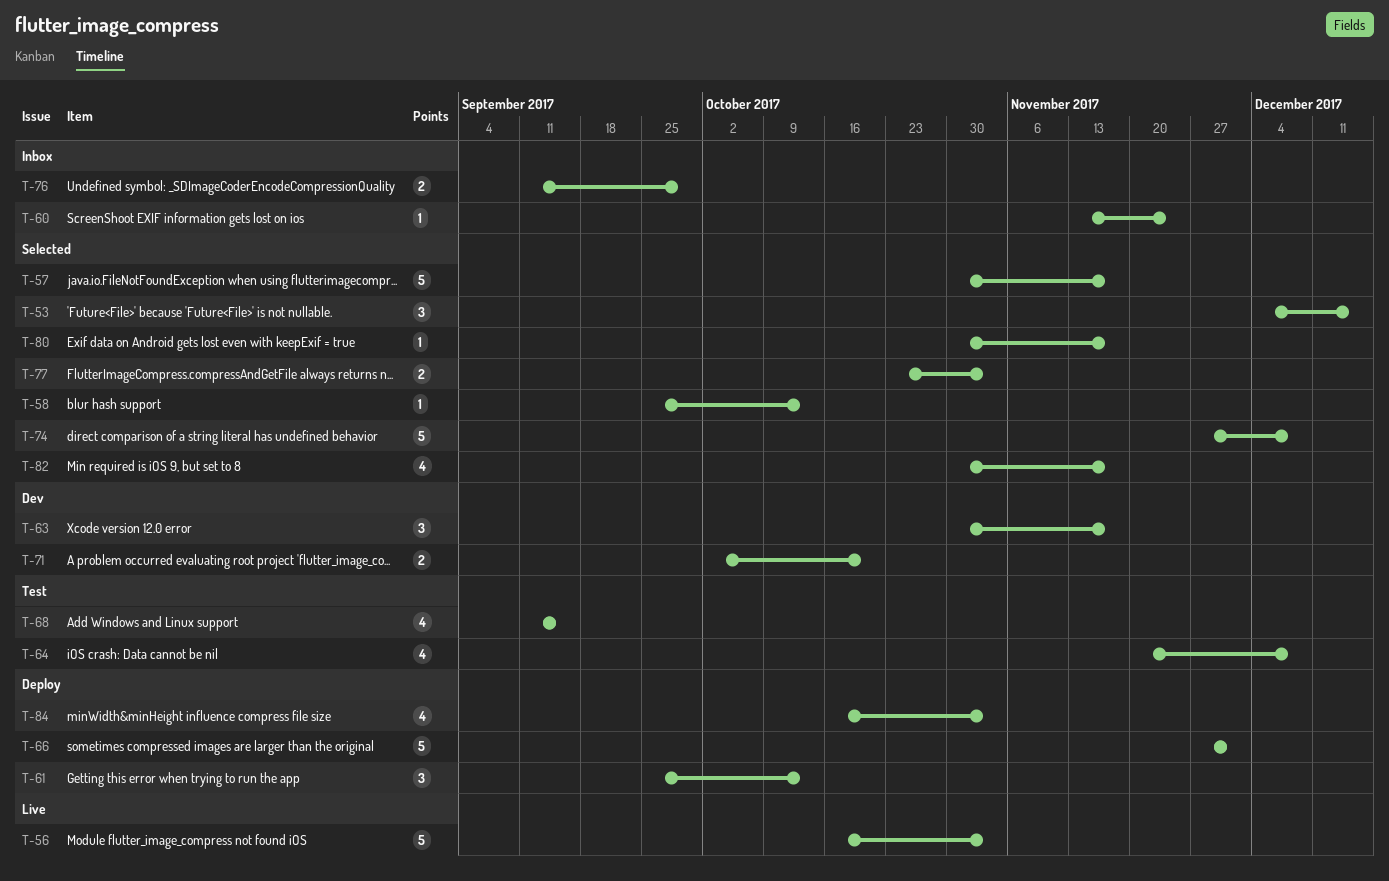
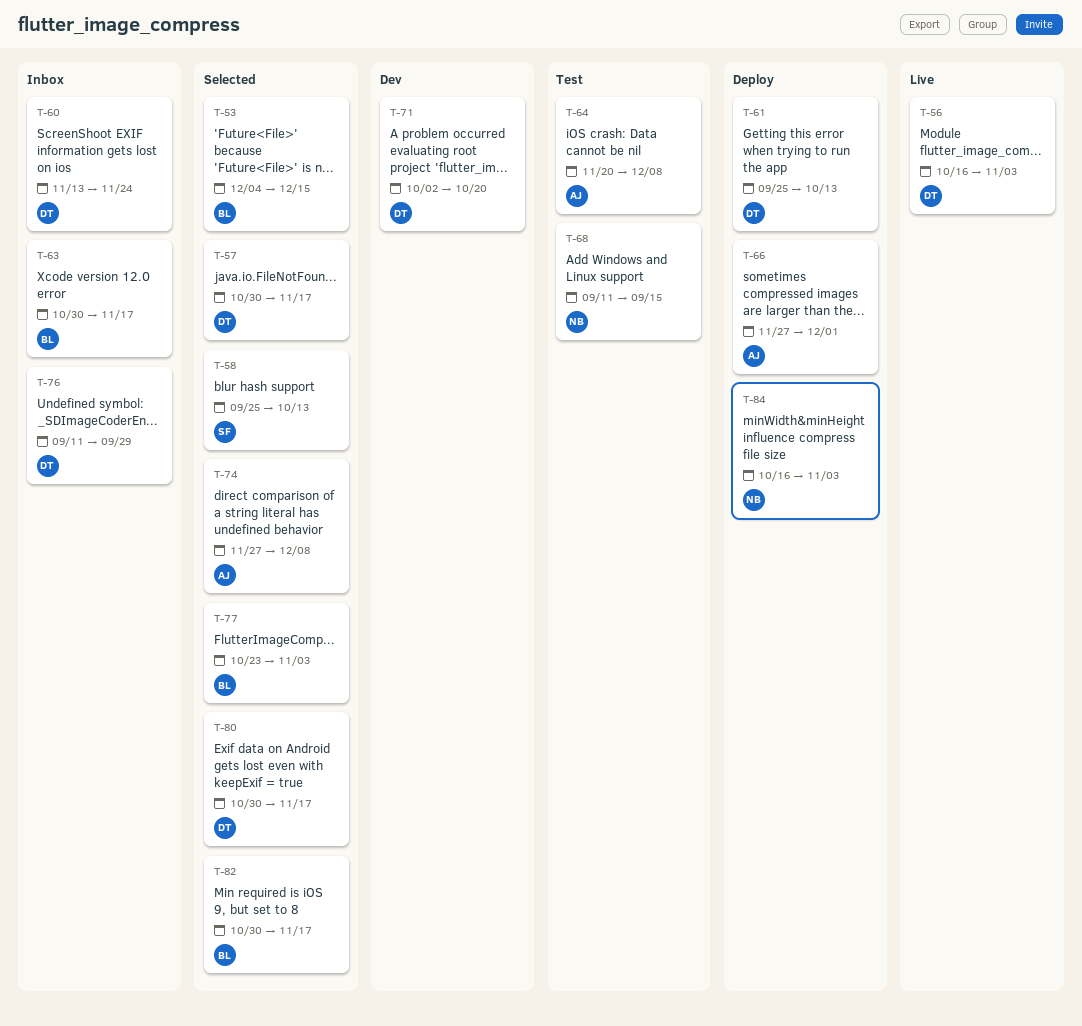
T-63, status: Dev -> Inbox

